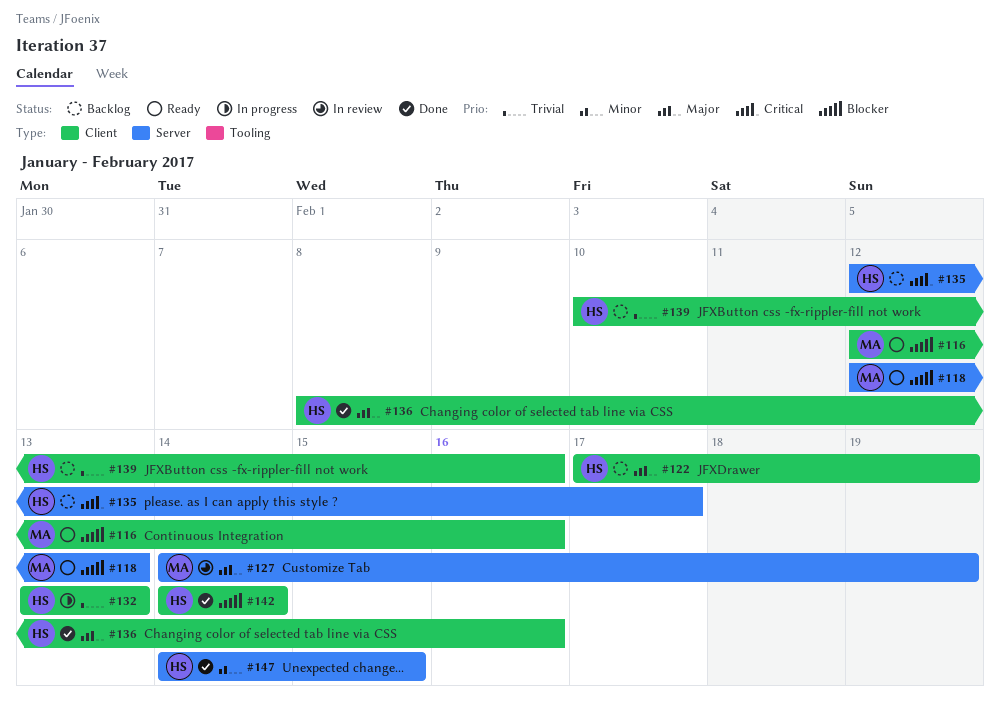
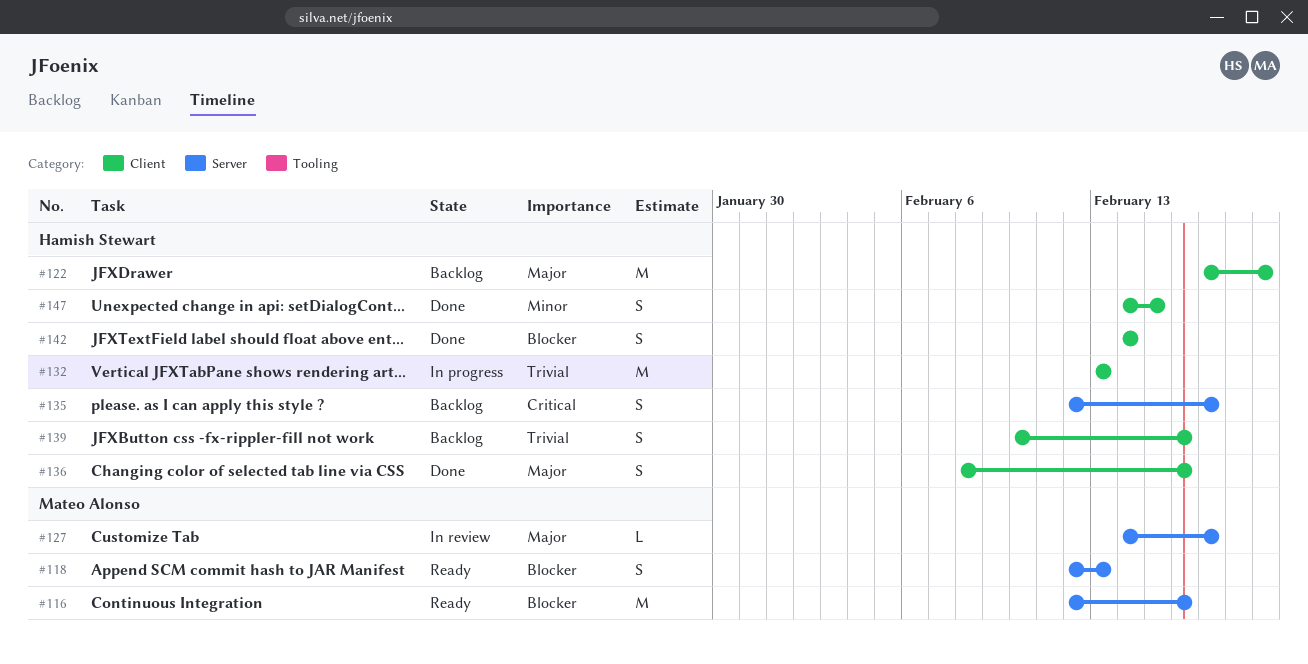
#116, label: Client -> Server
#127, due: Feb 19 -> Feb 17
#147, label: Server -> Client

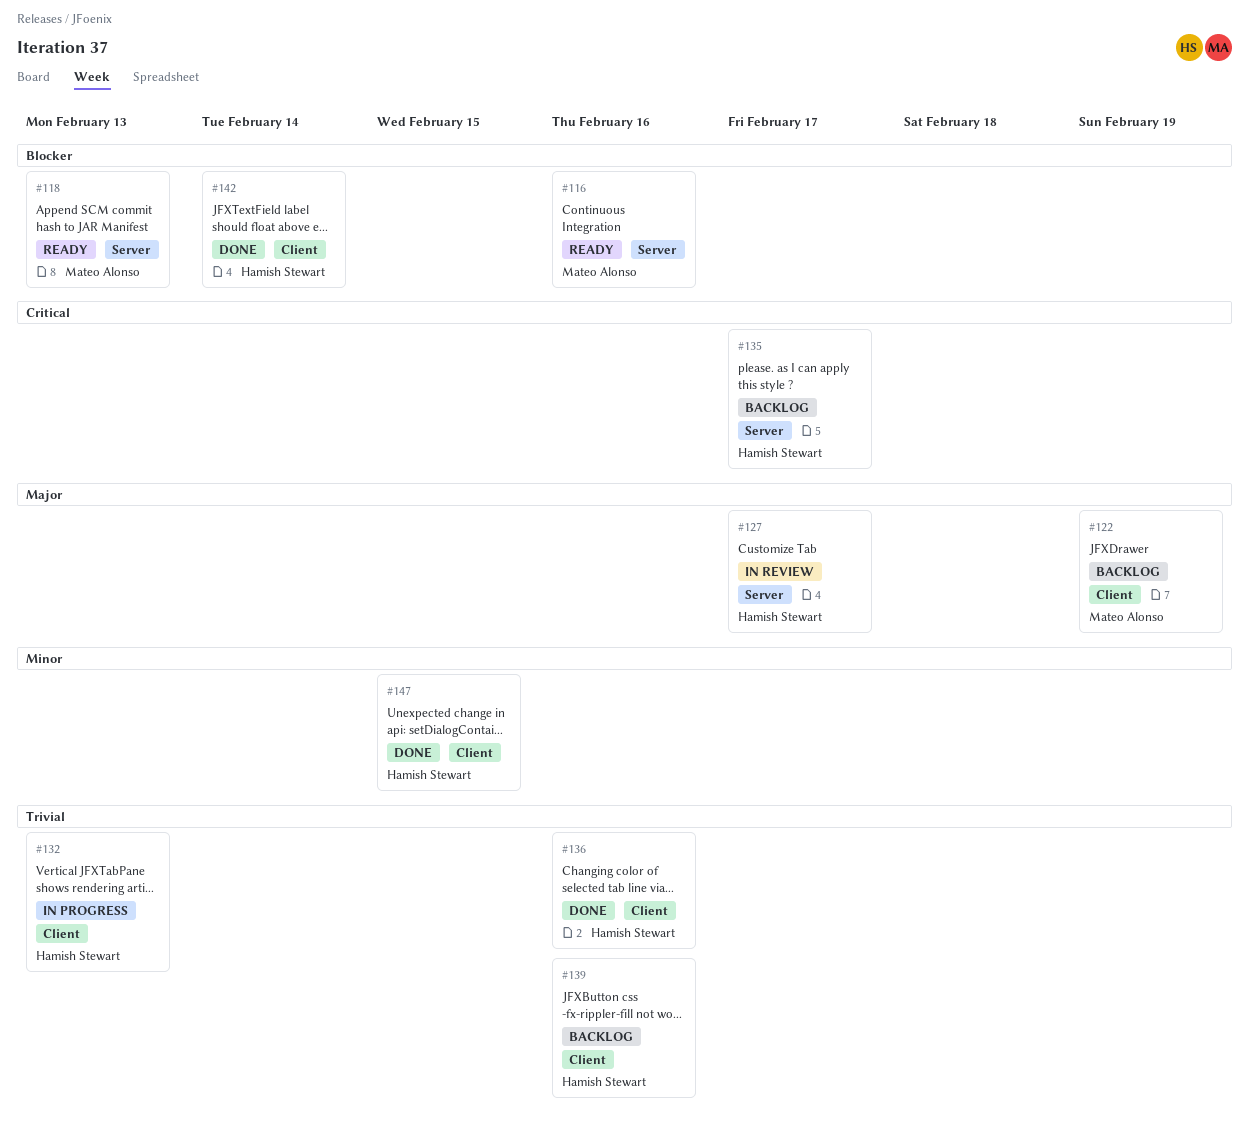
#122, owner: Hamish Stewart -> Mateo Alonso
#127, owner: Mateo Alonso -> Hamish Stewart
#136, priority: Major -> Trivial

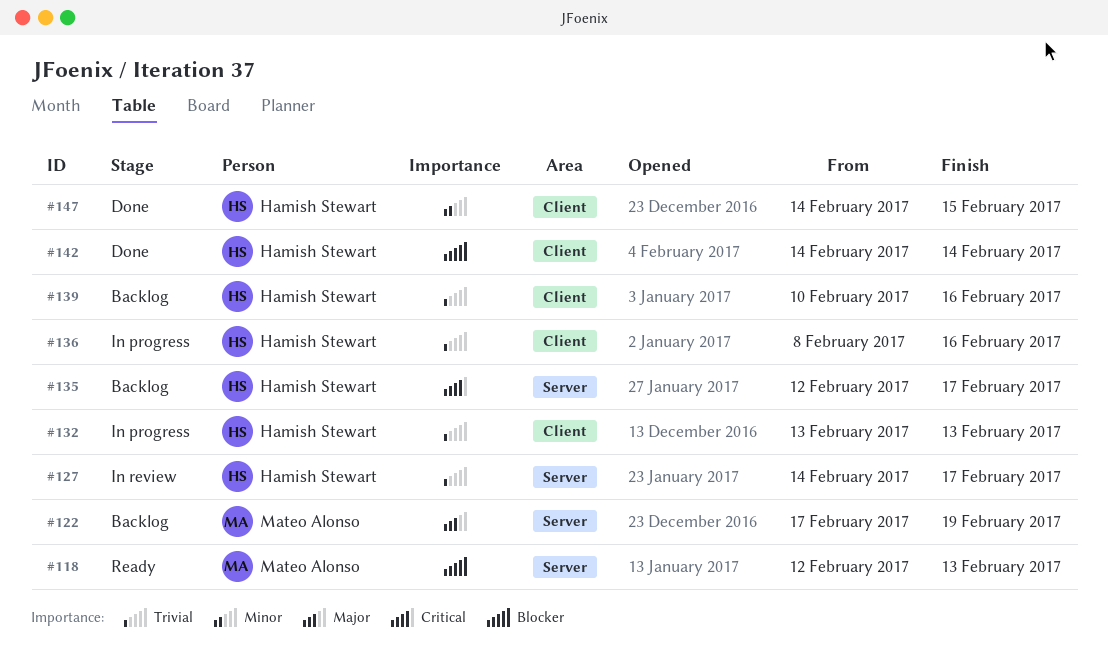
#116: present -> none
#122, label: Client -> Server
#127, priority: Major -> Trivial
#136, status: Done -> In progress

